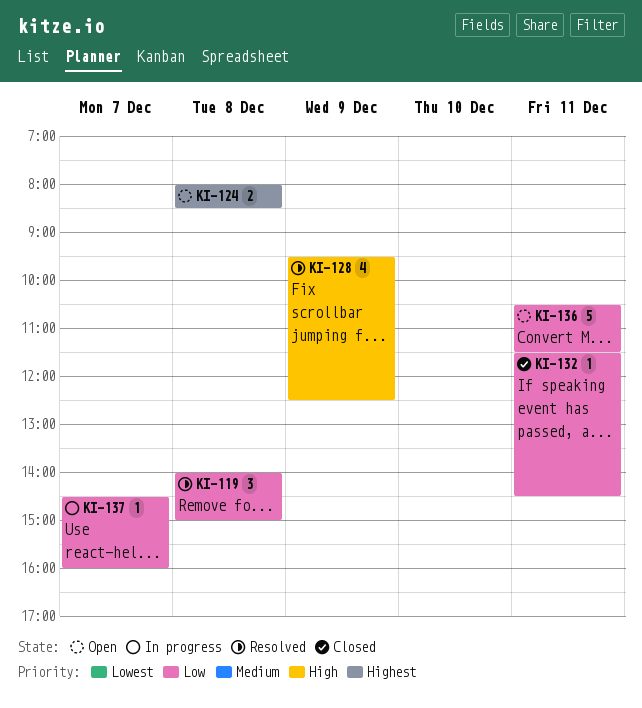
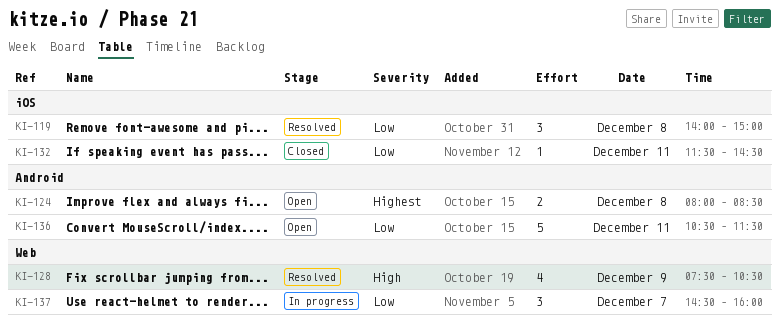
KI-128, begins: 09:30 -> 07:30
KI-128, ends: 12:30 -> 10:30
KI-137, estimate: 1 -> 3

